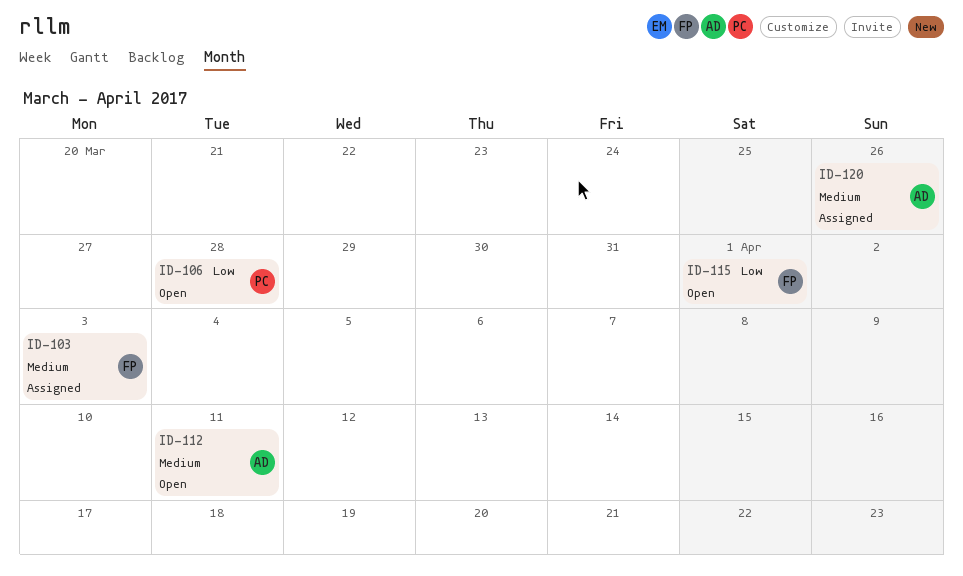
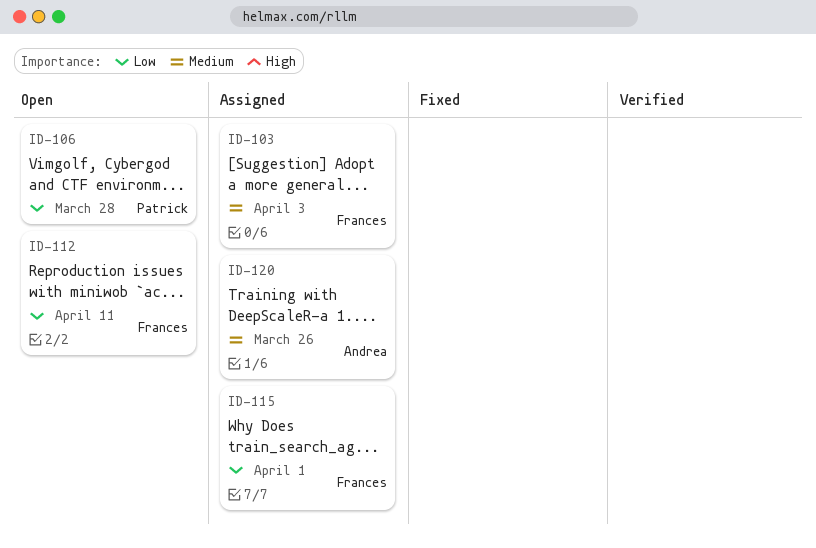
ID-112, owner: Andrea -> Frances
ID-112, priority: Medium -> Low
ID-115, status: Open -> Assigned

